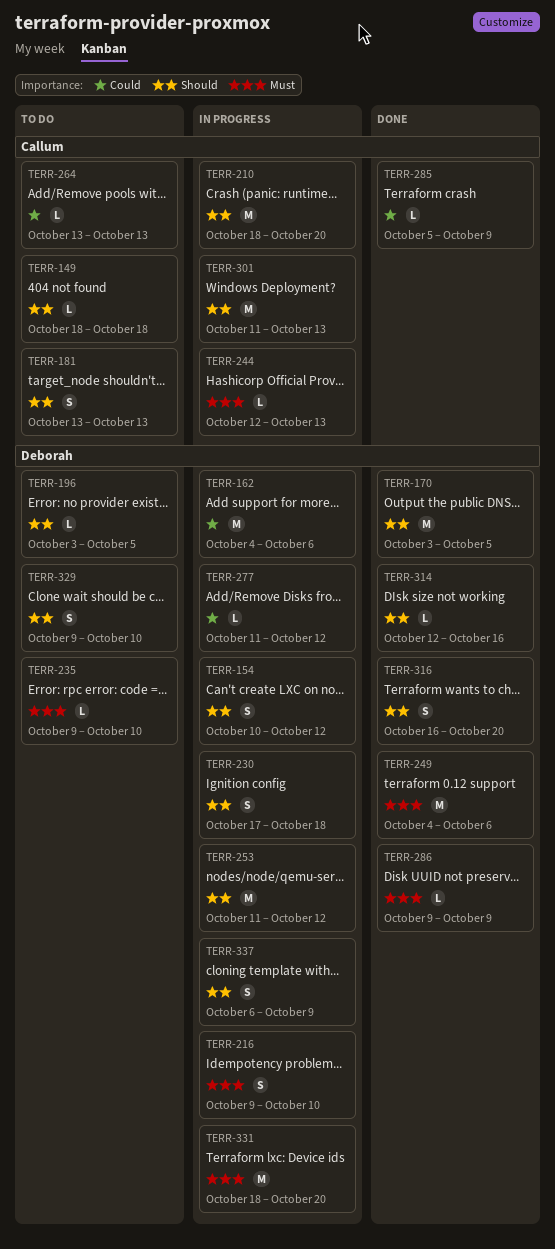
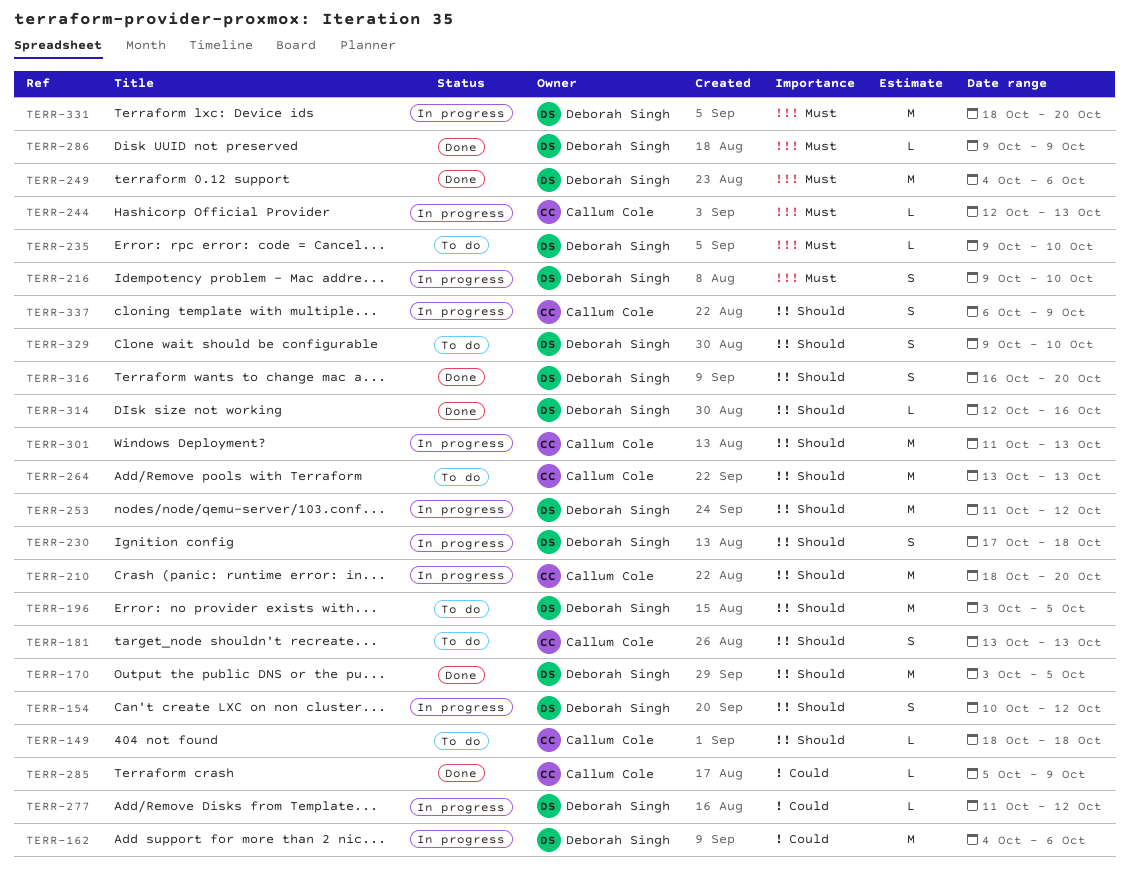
TERR-196, estimate: L -> M
TERR-264, priority: Could -> Should
TERR-264, estimate: L -> M
TERR-337, owner: Deborah Singh -> Callum Cole

